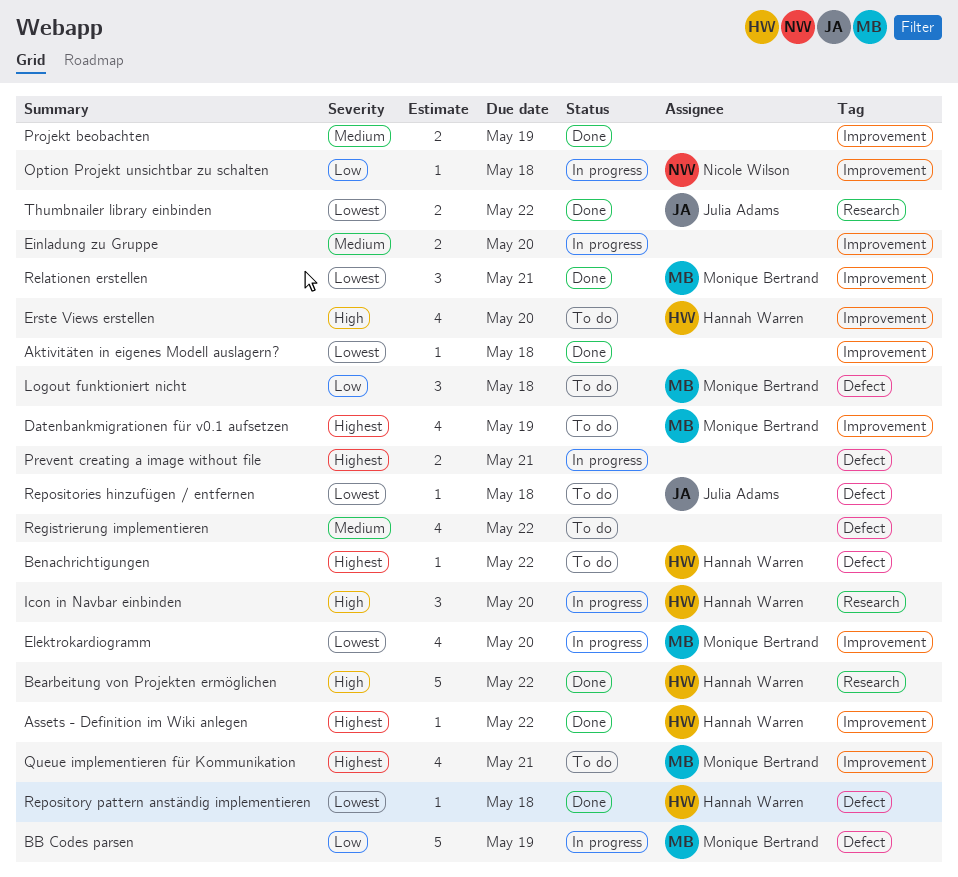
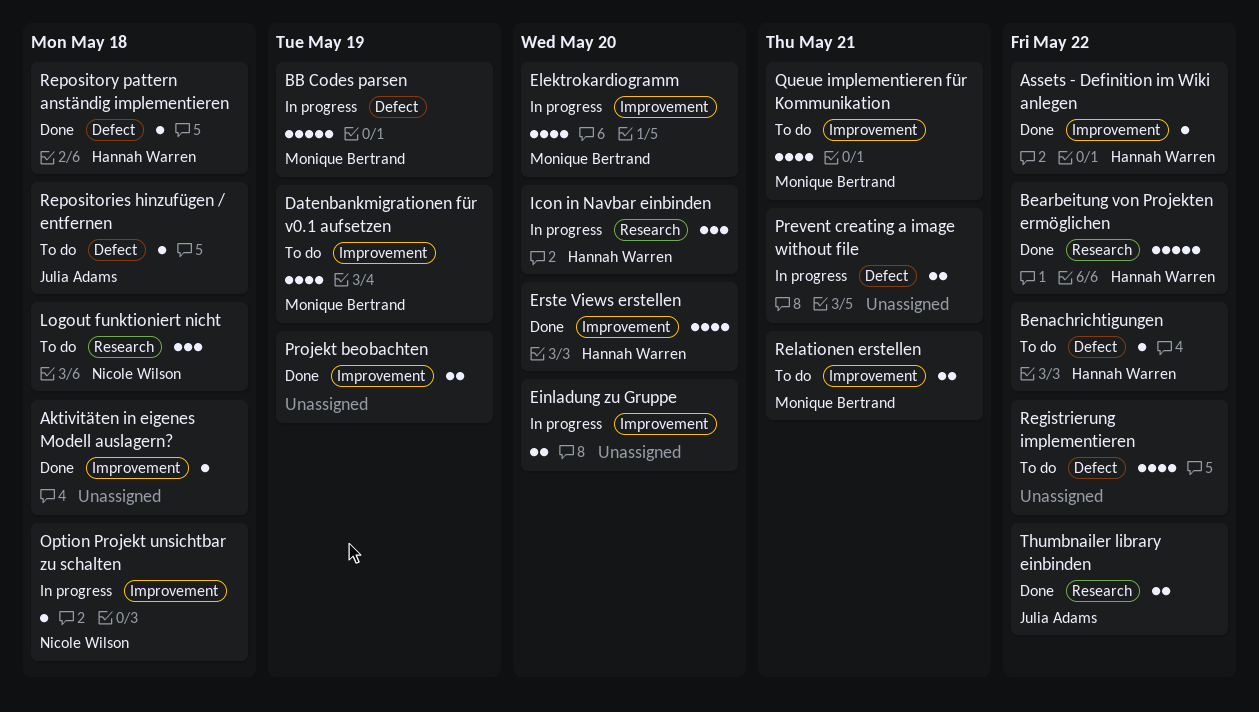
Erste Views erstellen, status: To do -> Done
Logout funktioniert nicht, owner: Monique Bertrand -> Nicole Wilson
Logout funktioniert nicht, label: Defect -> Research
Relationen erstellen, status: Done -> To do
Relationen erstellen, estimate: 3 -> 2

